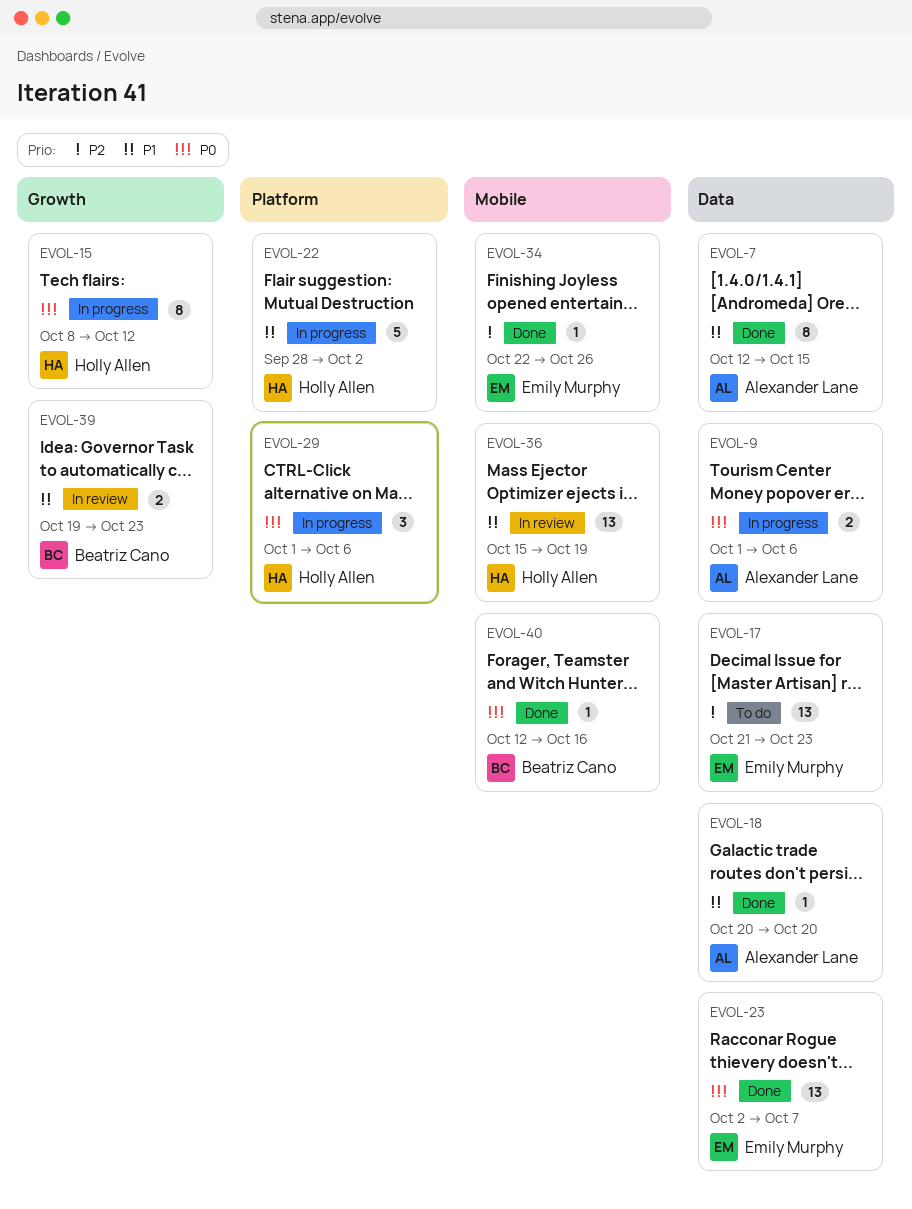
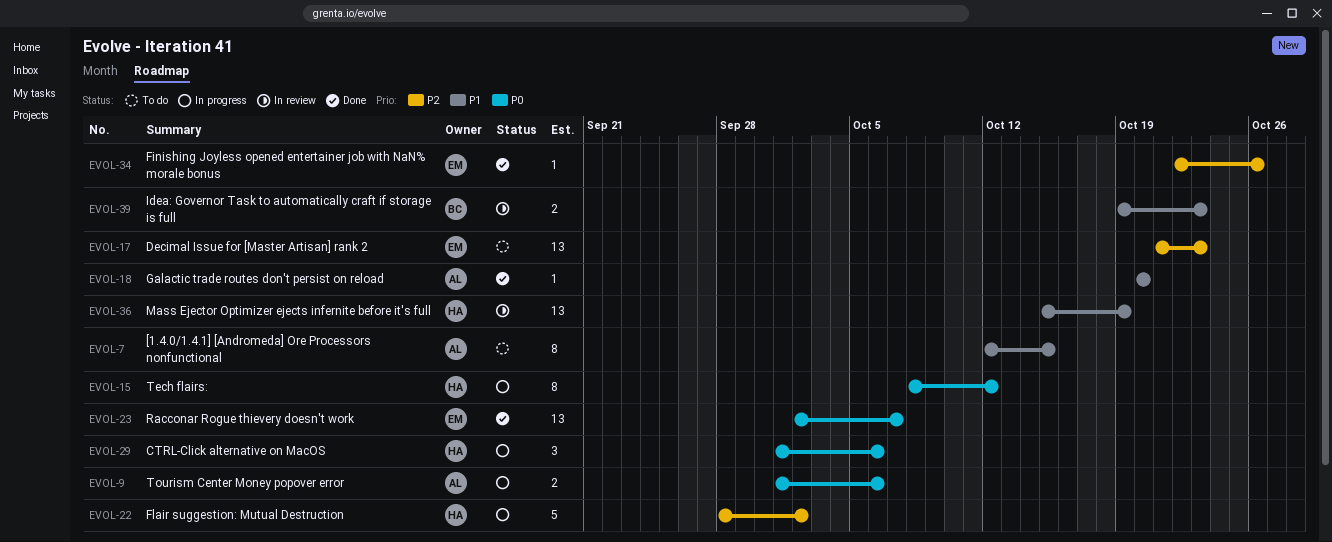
EVOL-7, status: Done -> To do
EVOL-22, priority: P1 -> P2
EVOL-40: present -> none

